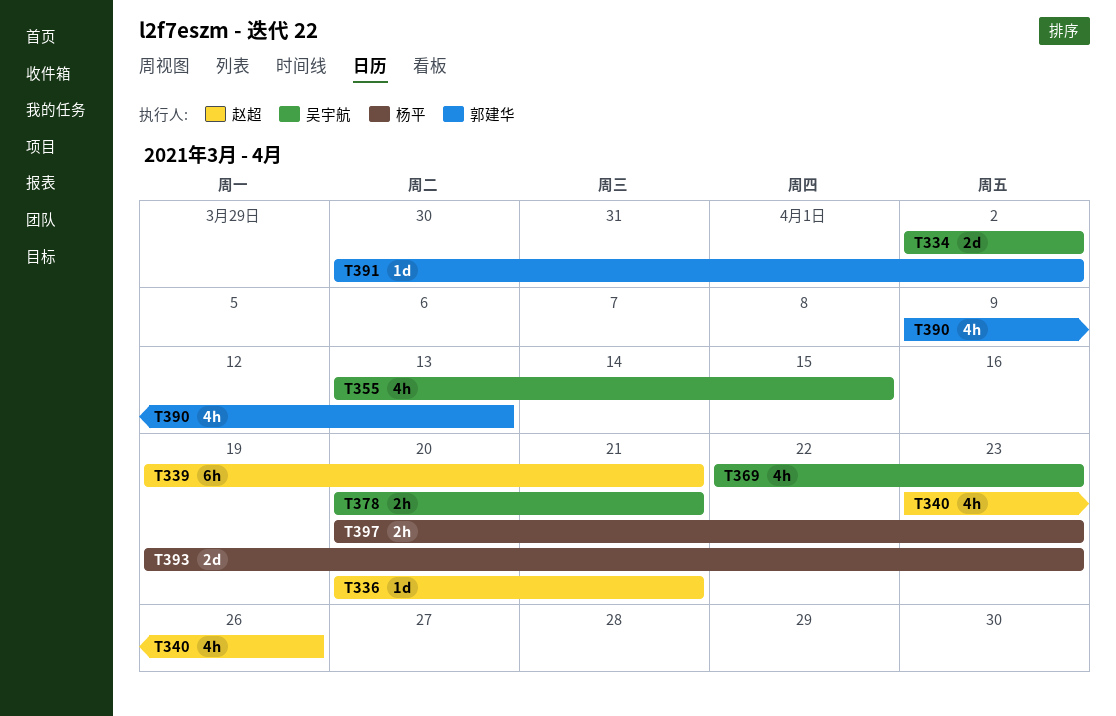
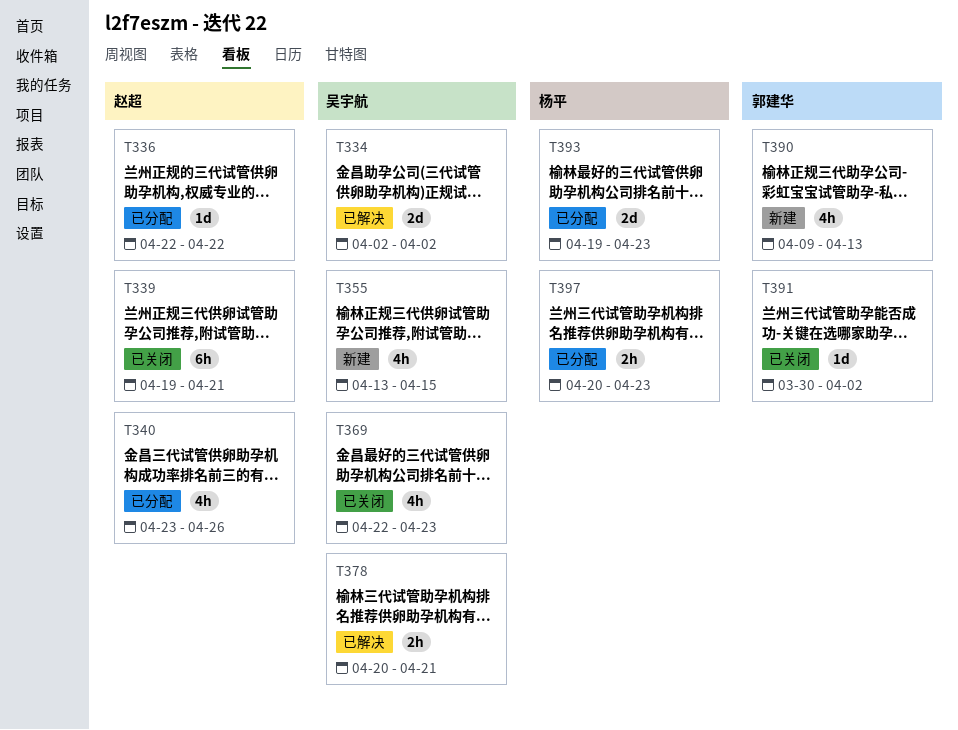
T336, start: Apr 20 -> Apr 22
T336, due: Apr 21 -> Apr 22

